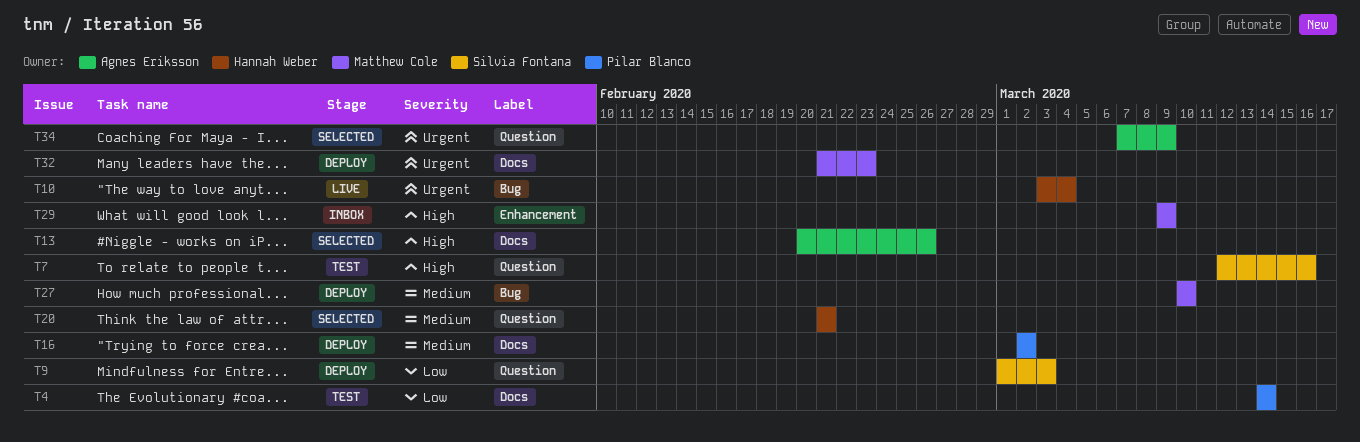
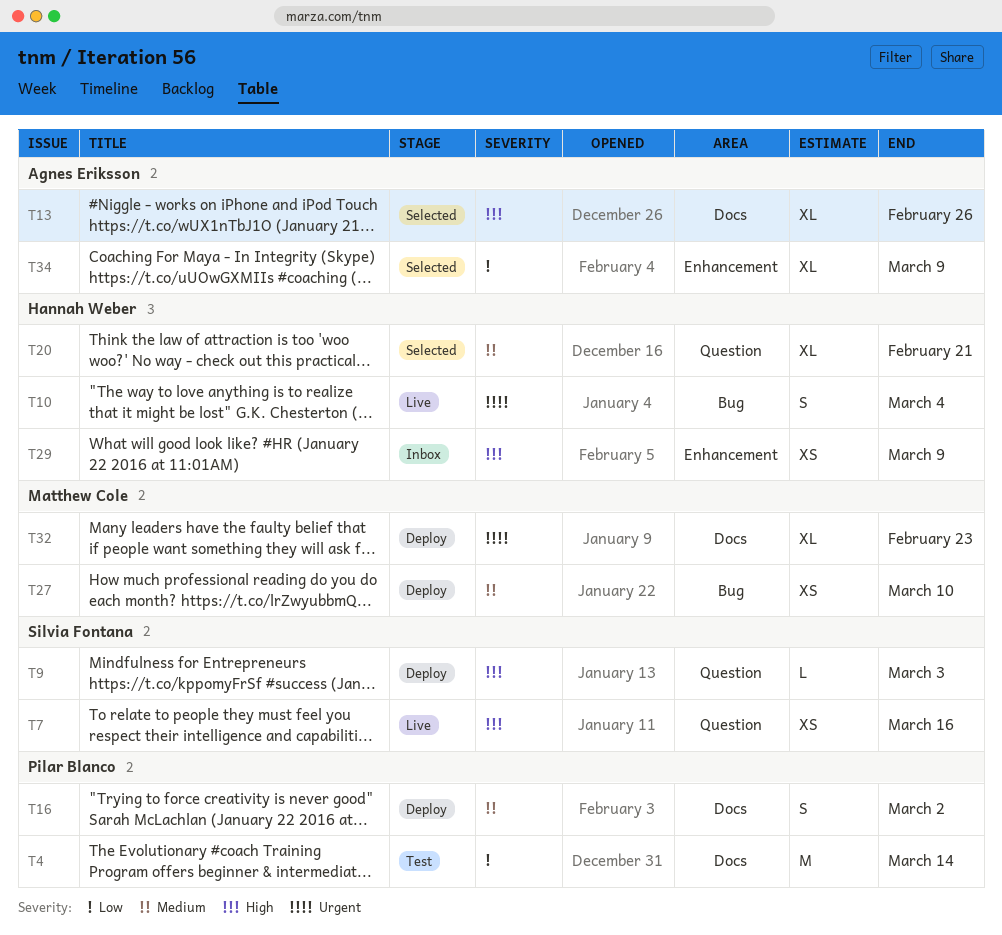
T7, status: Test -> Live
T9, priority: Low -> High
T29, owner: Matthew Cole -> Hannah Weber
T34, priority: Urgent -> Low
T34, label: Question -> Enhancement

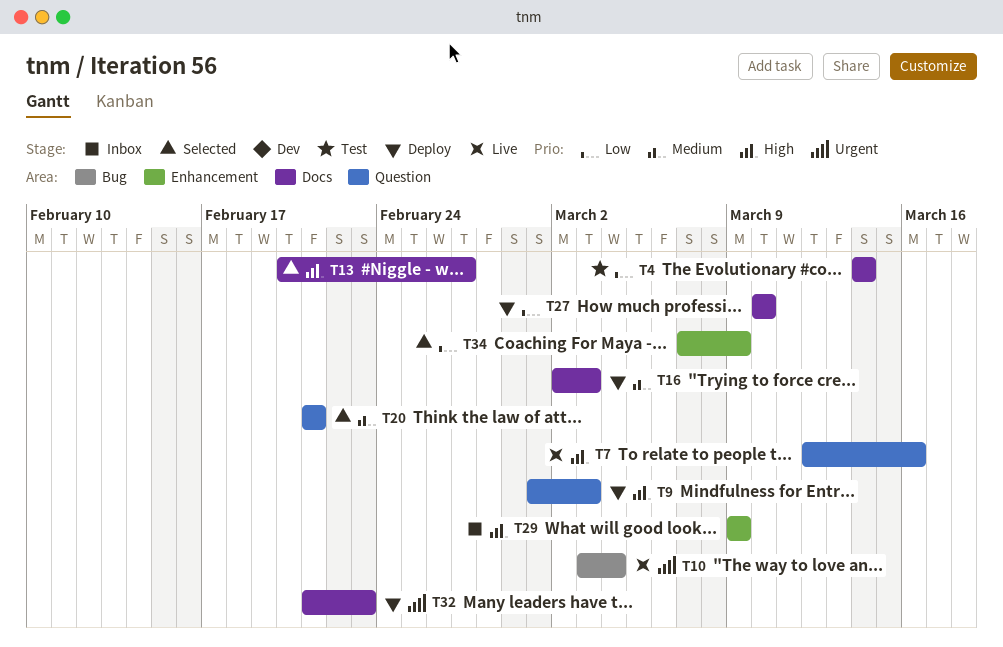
T13, due: Feb 26 -> Feb 27
T16, due: Mar 2 -> Mar 3
T27, priority: Medium -> Low
T27, label: Bug -> Docs

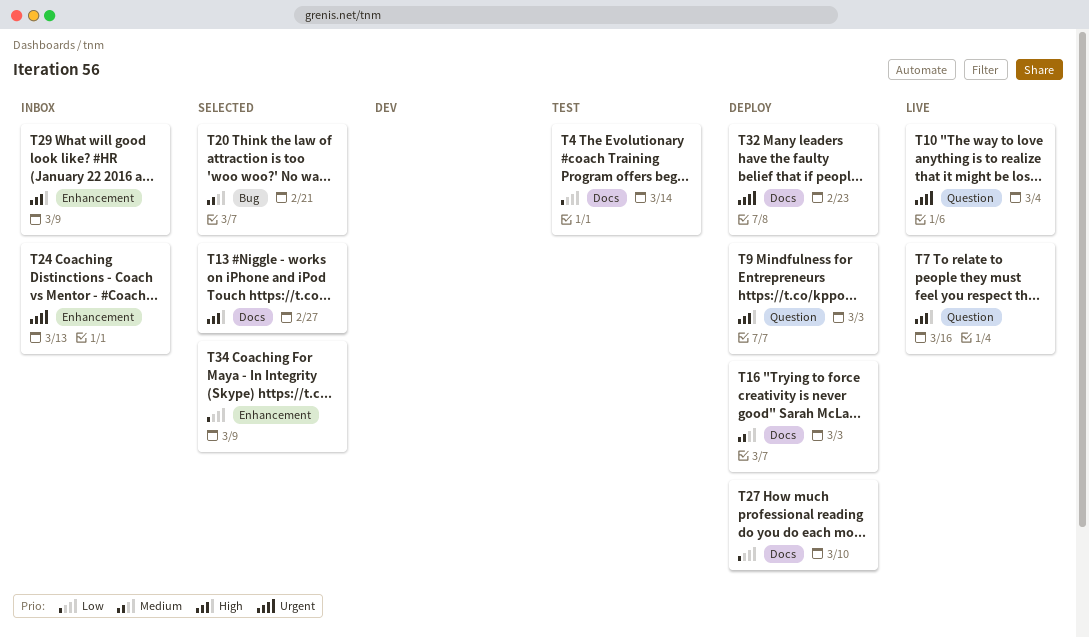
T10, label: Bug -> Question
T20, label: Question -> Bug
T24: none -> present

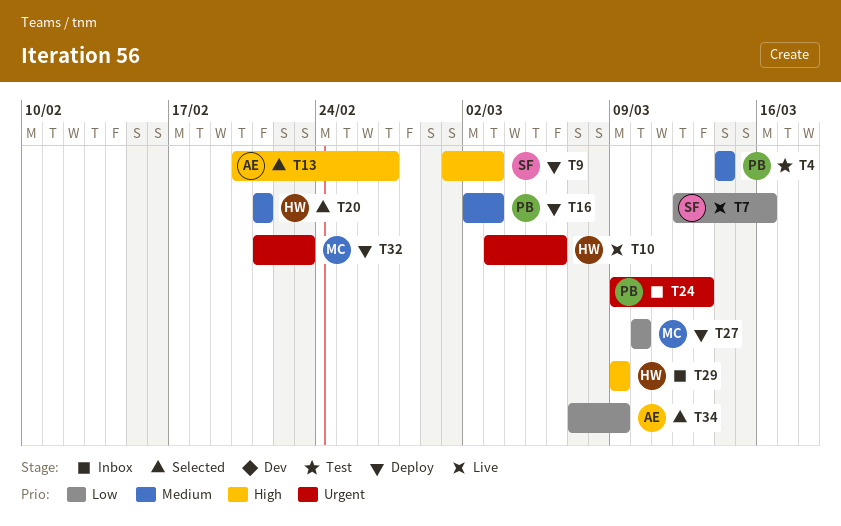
T4, priority: Low -> Medium
T7, priority: High -> Low
T10, due: Mar 4 -> Mar 6

